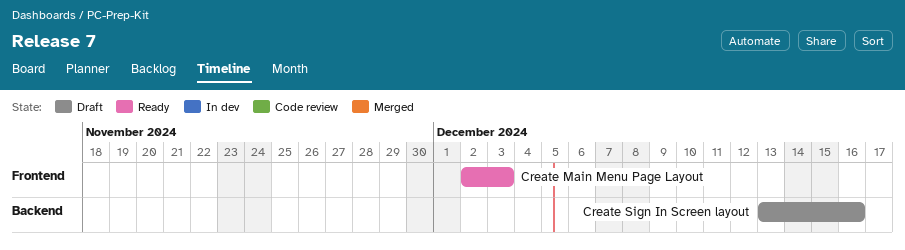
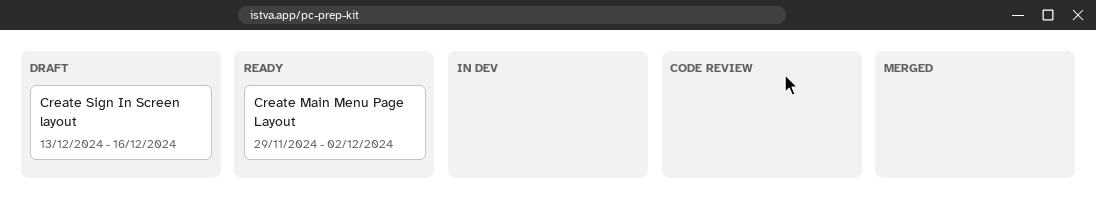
Create Main Menu Page Layout, start: Dec 2 -> Nov 29
Create Main Menu Page Layout, due: Dec 3 -> Dec 2

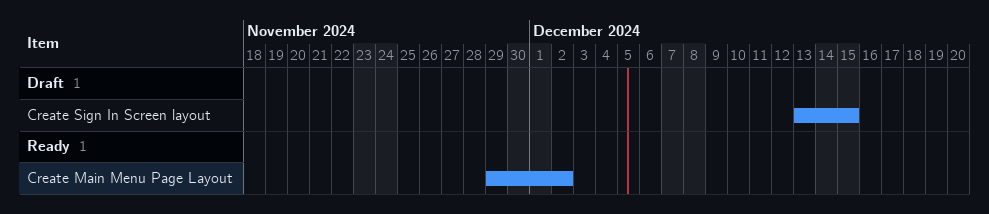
Create Sign In Screen layout, due: Dec 16 -> Dec 15

